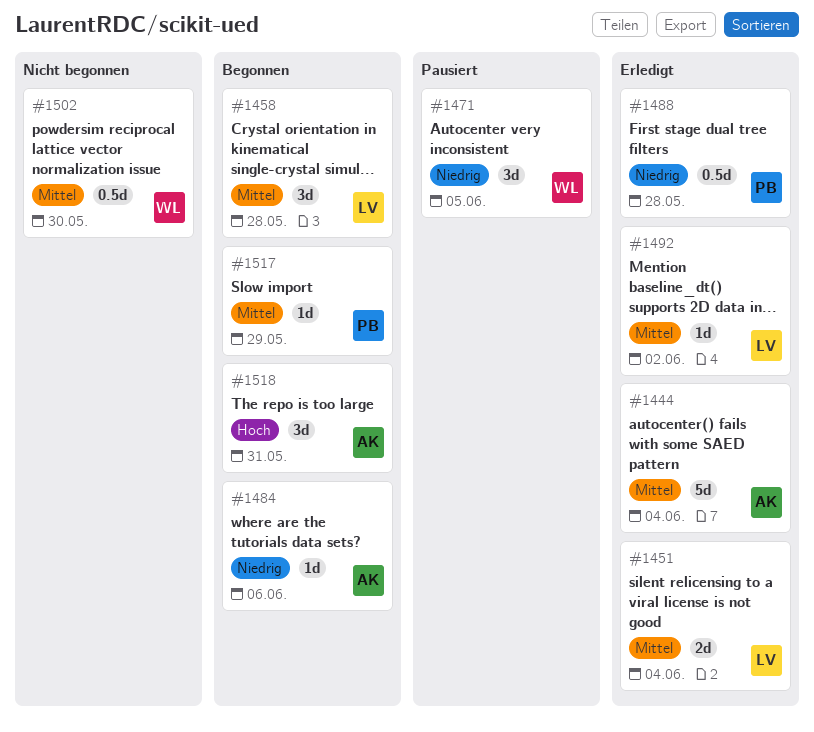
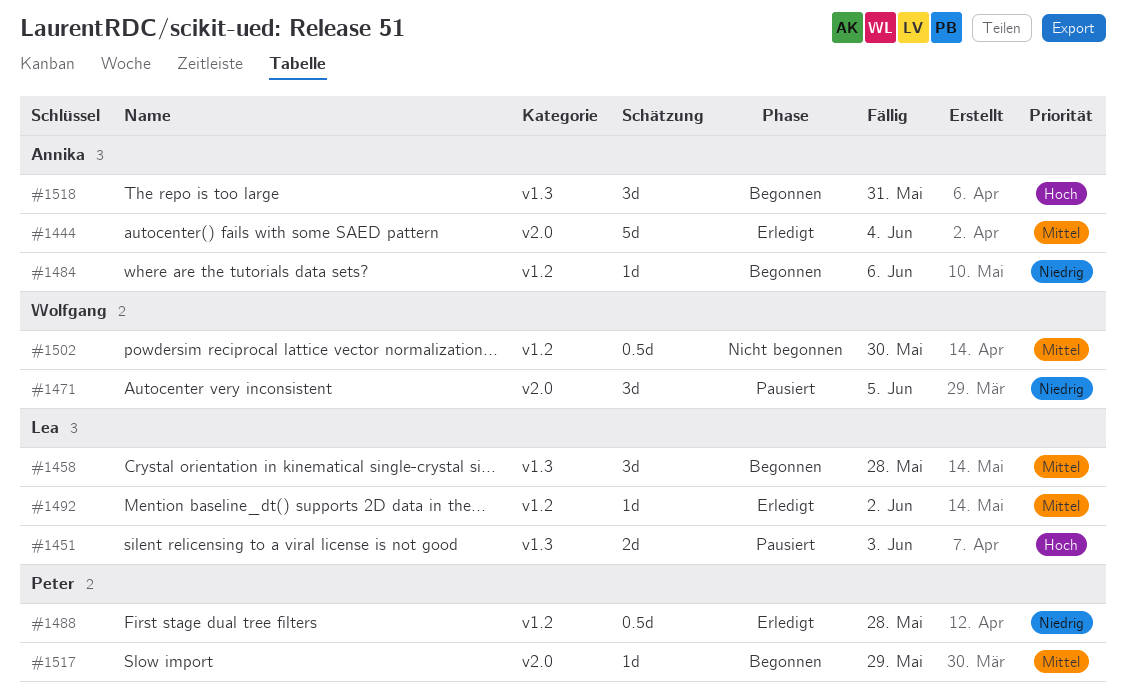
#1451, status: Erledigt -> Pausiert
#1451, priority: Mittel -> Hoch
#1451, due: Jun 4 -> Jun 3

